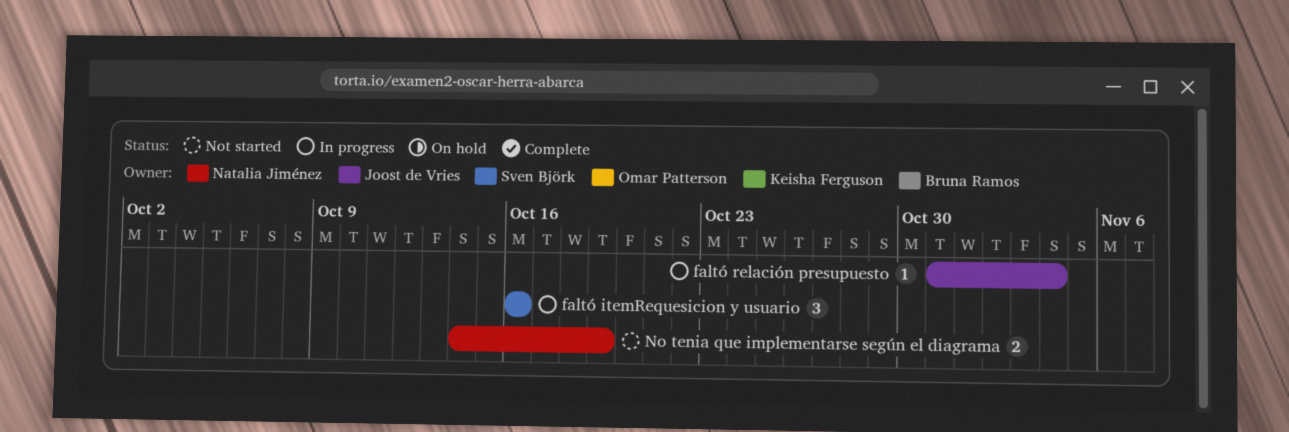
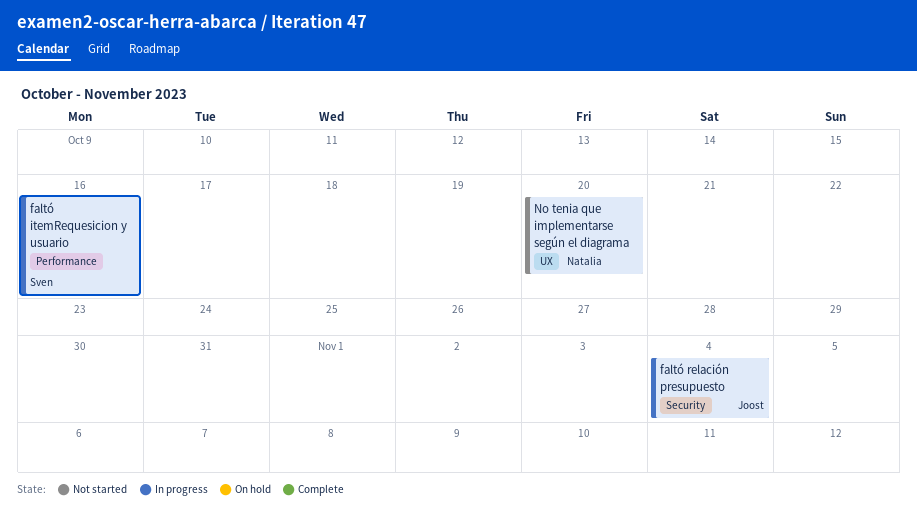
No tenia que implementarse según el diagrama, due: Oct 19 -> Oct 20

